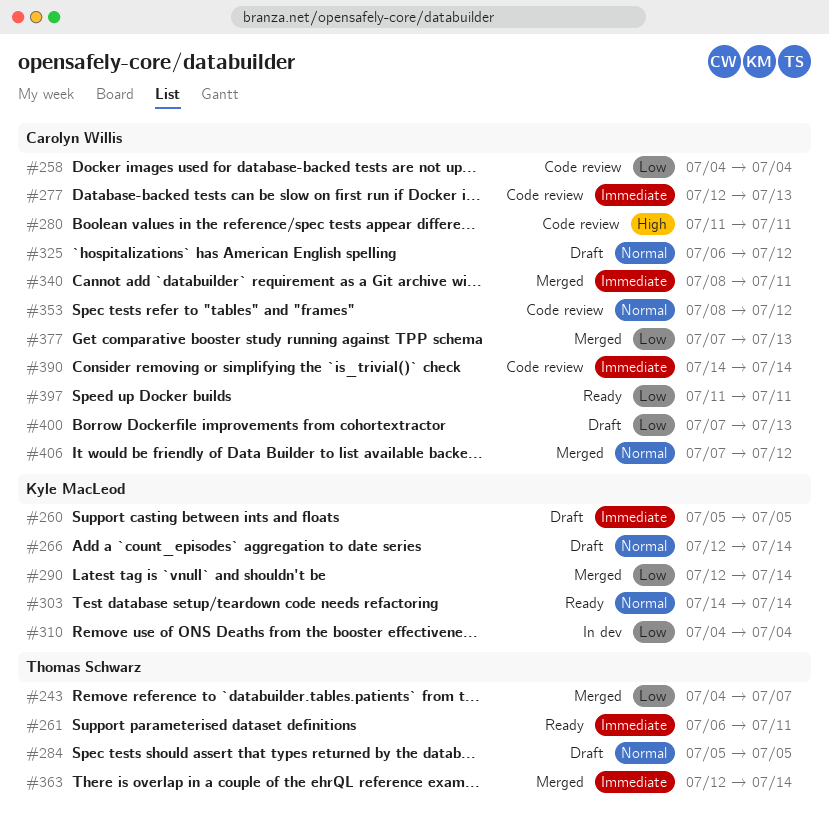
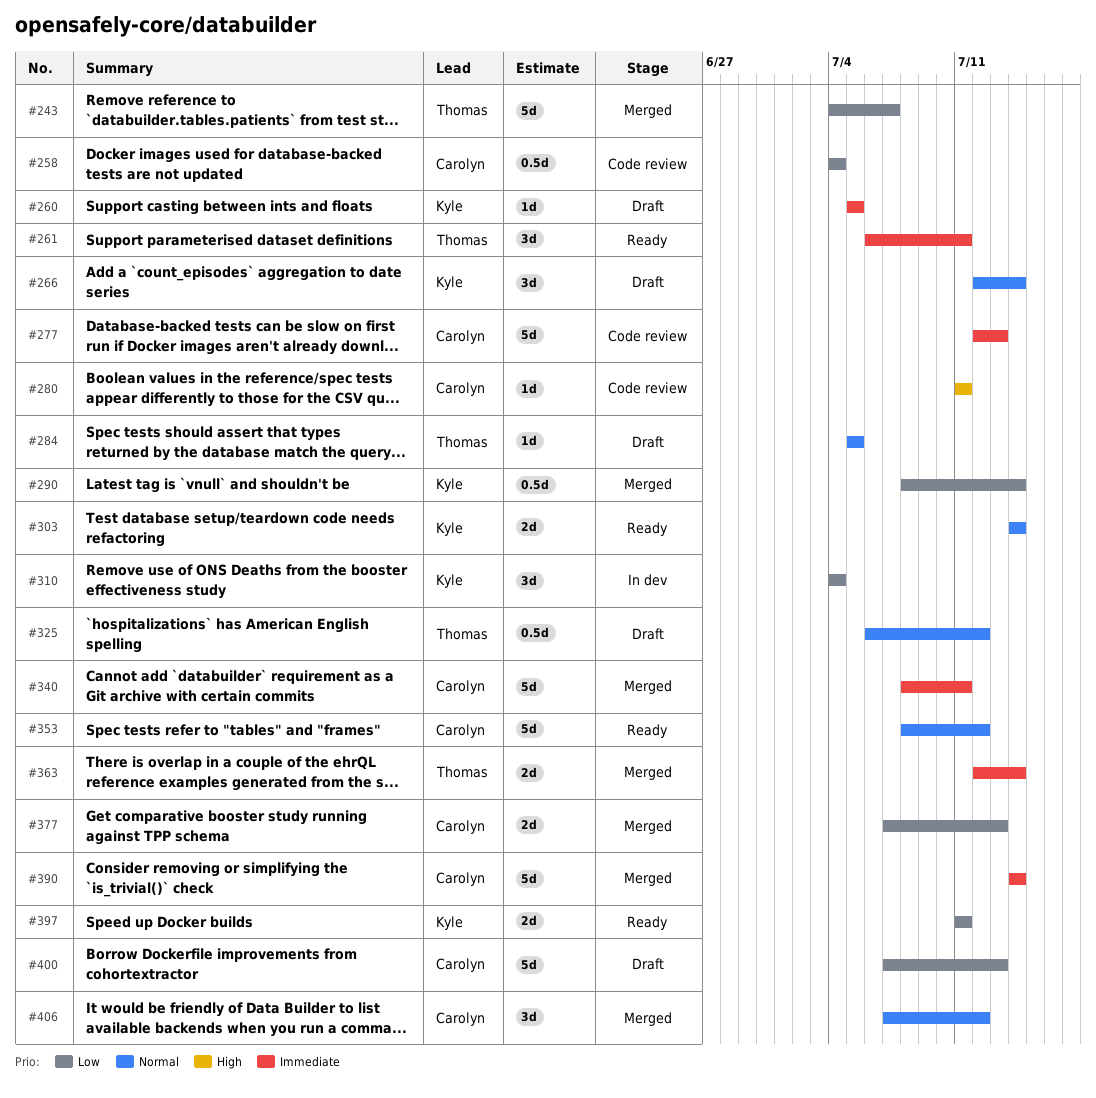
#290, start: Jul 12 -> Jul 8
#325, owner: Carolyn Willis -> Thomas Schwarz
#353, status: Code review -> Ready
#390, status: Code review -> Merged
#397, owner: Carolyn Willis -> Kyle MacLeod

